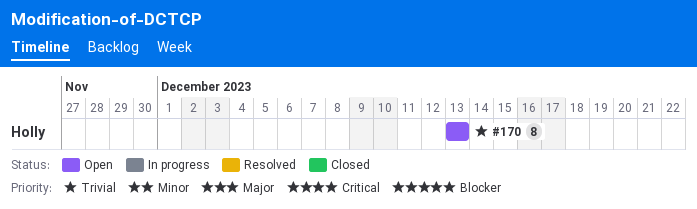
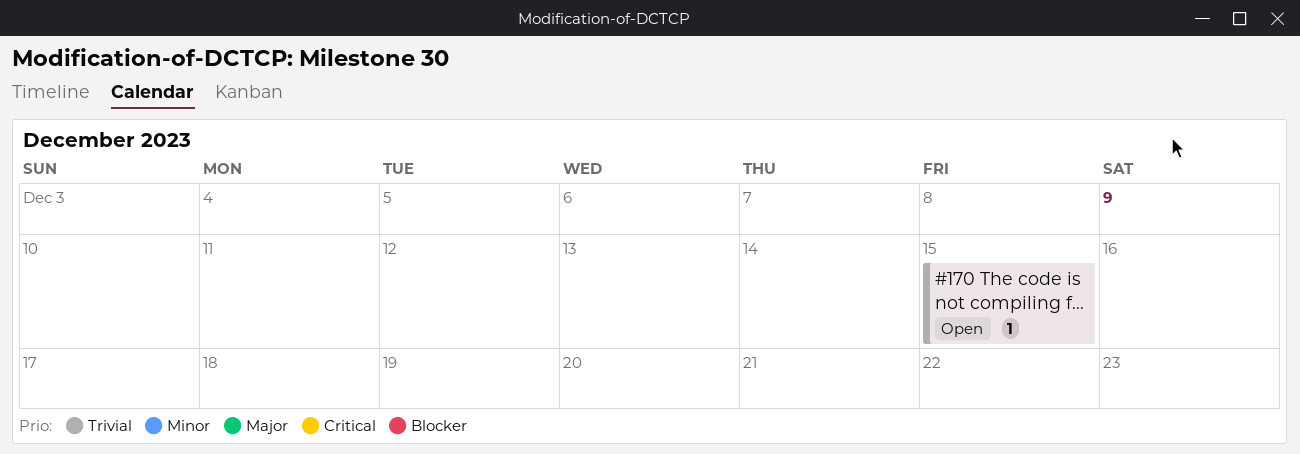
#170, estimate: 8 -> 1
#170, due: Dec 13 -> Dec 15

